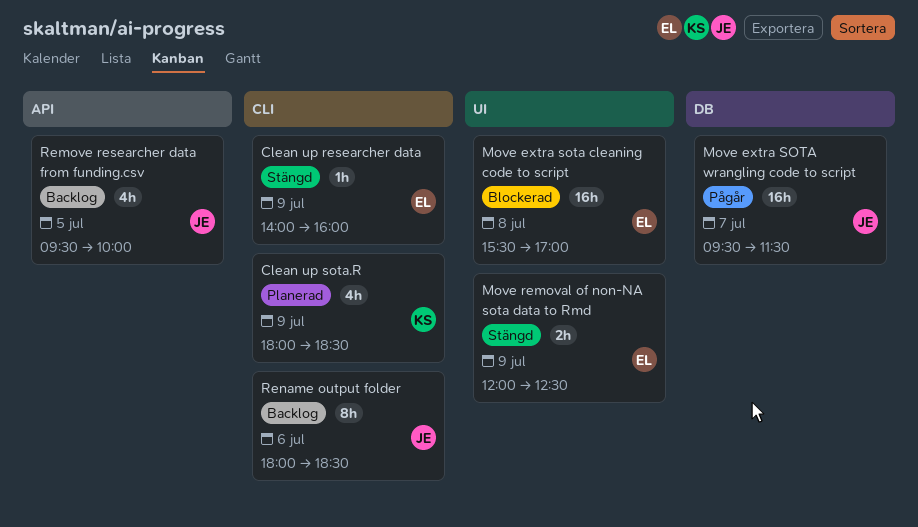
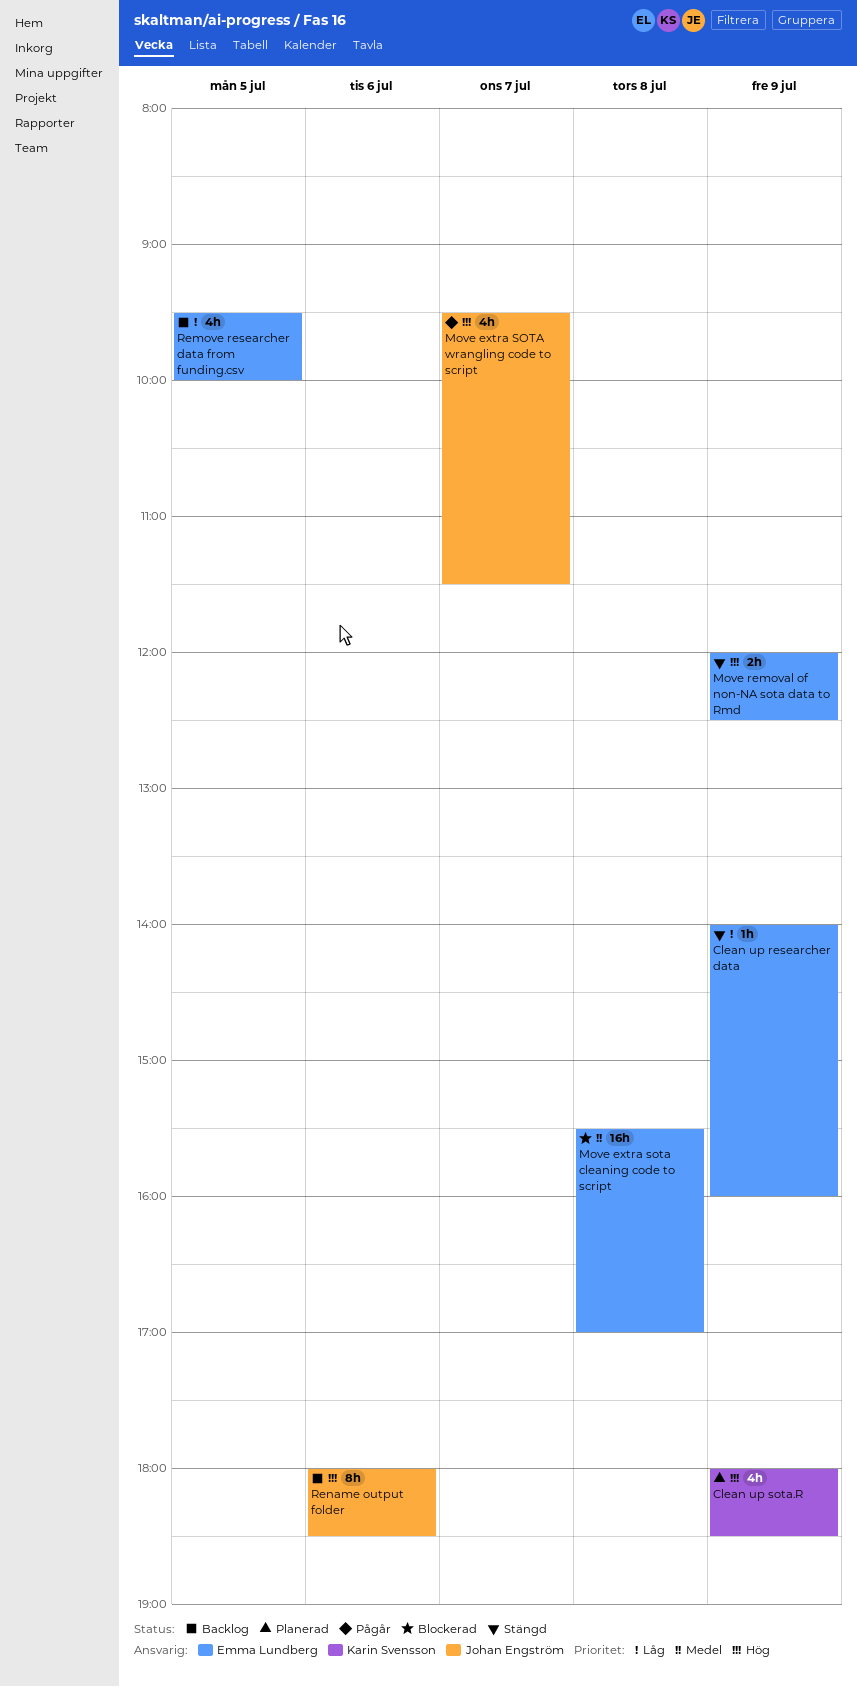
Move extra SOTA wrangling code to script, estimate: 16h -> 4h
Remove researcher data from funding.csv, owner: Johan Engström -> Emma Lundberg

